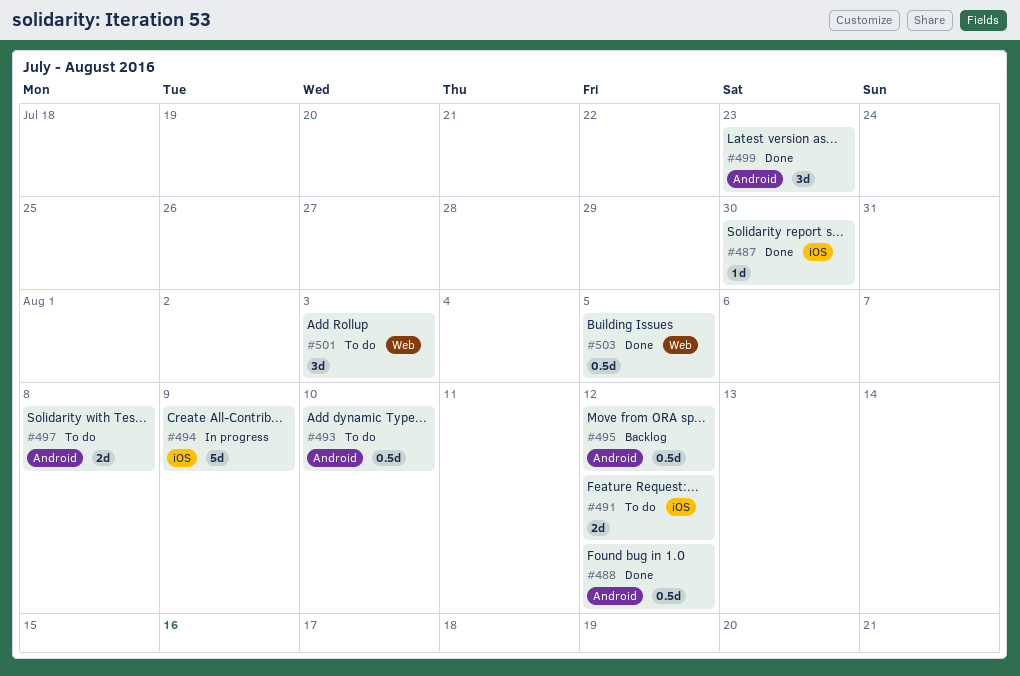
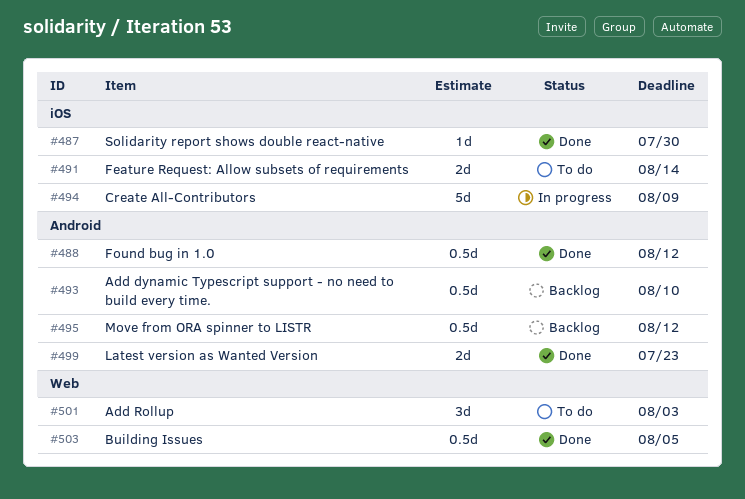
#491, due: Aug 12 -> Aug 14
#493, status: To do -> Backlog
#497: present -> none
#499, estimate: 3d -> 2d

